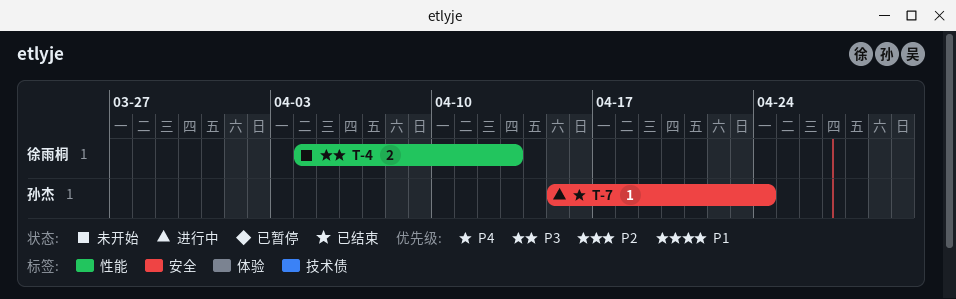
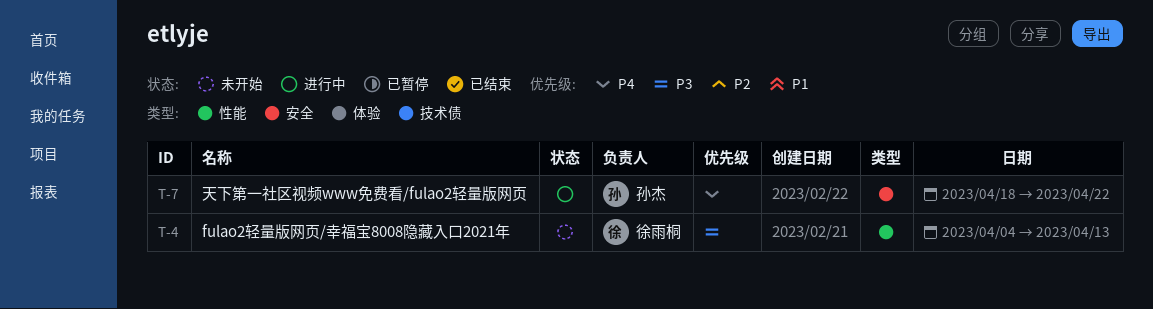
T-7, start: Apr 15 -> Apr 18
T-7, due: Apr 24 -> Apr 22

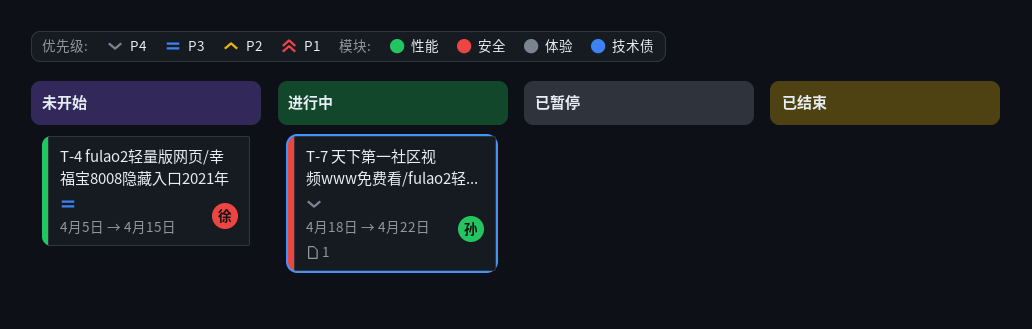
T-4, start: Apr 4 -> Apr 5
T-4, due: Apr 13 -> Apr 15

